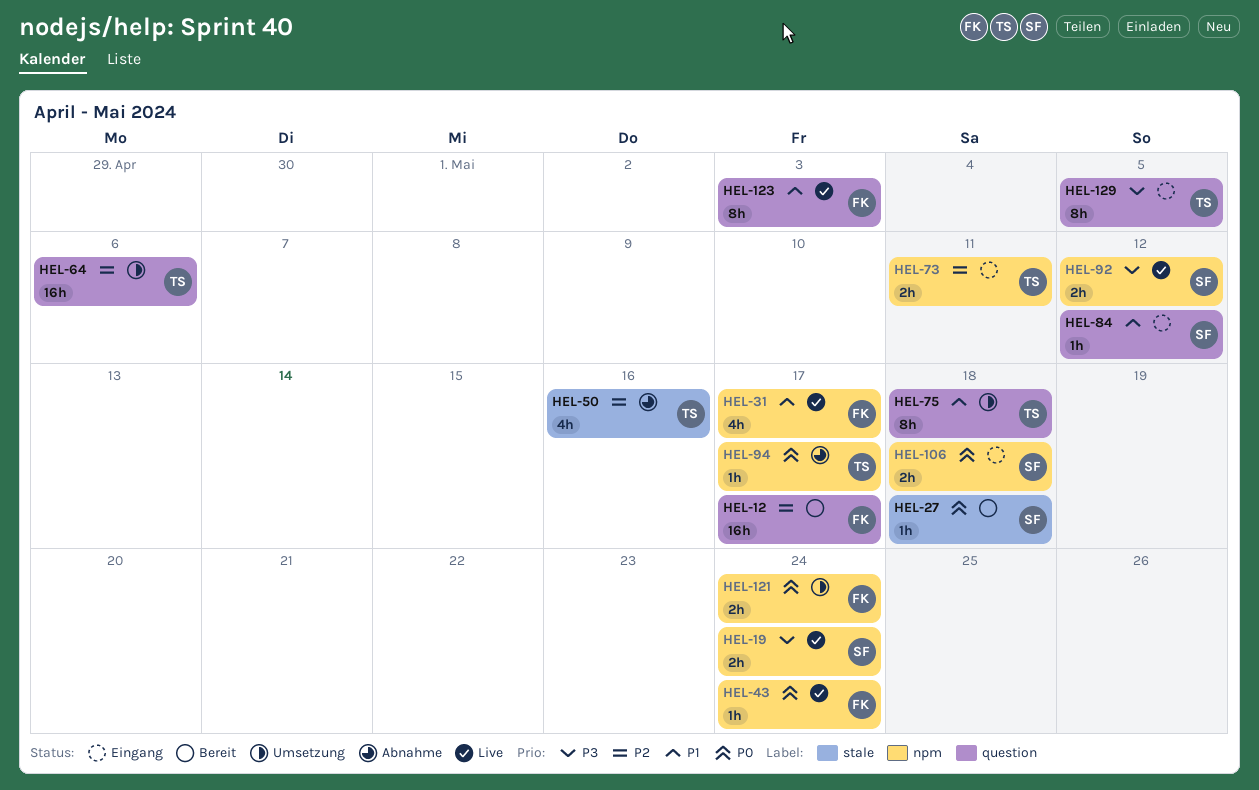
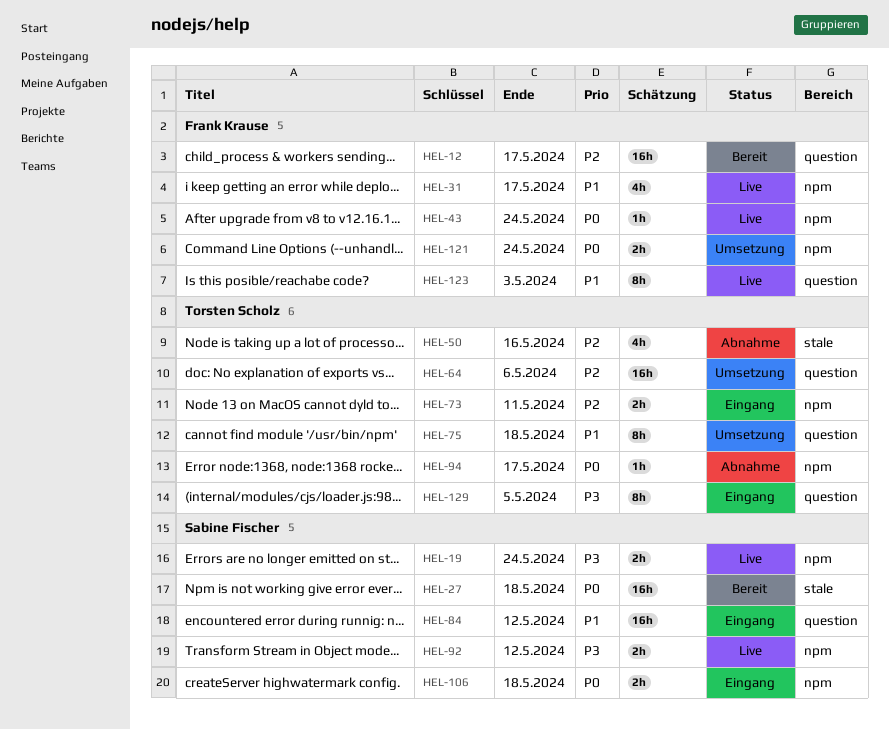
HEL-27, estimate: 1h -> 16h
HEL-84, estimate: 1h -> 16h

